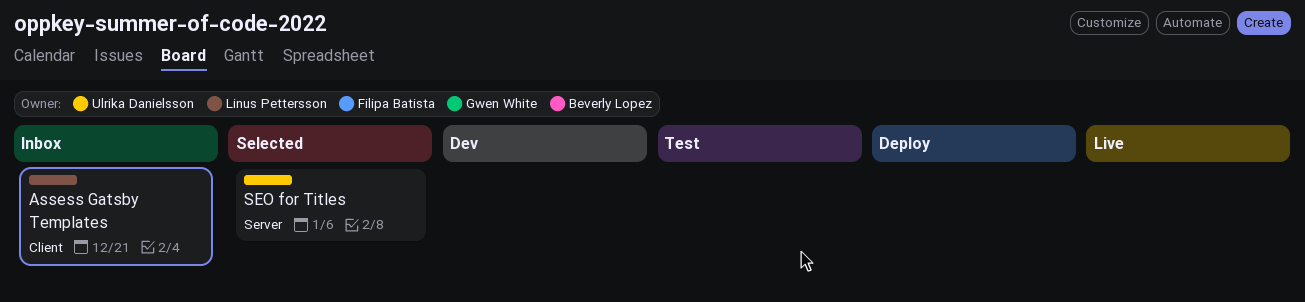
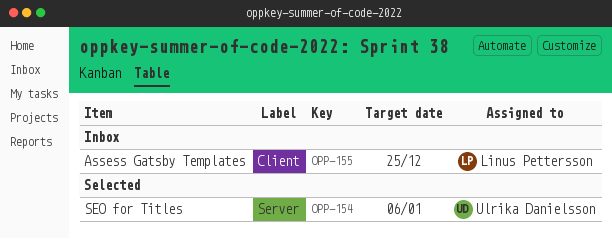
Assess Gatsby Templates, due: Dec 21 -> Dec 25

